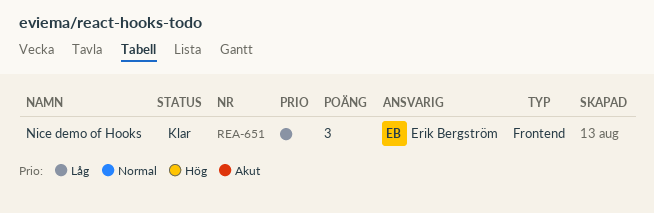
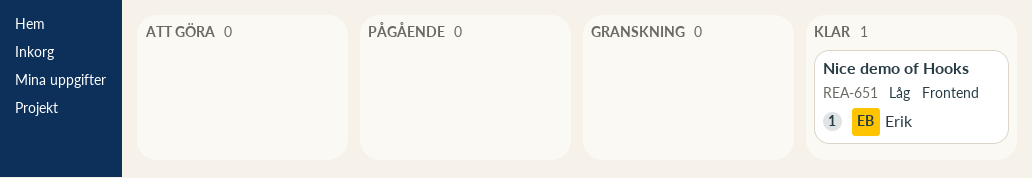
REA-651, estimate: 3 -> 1

